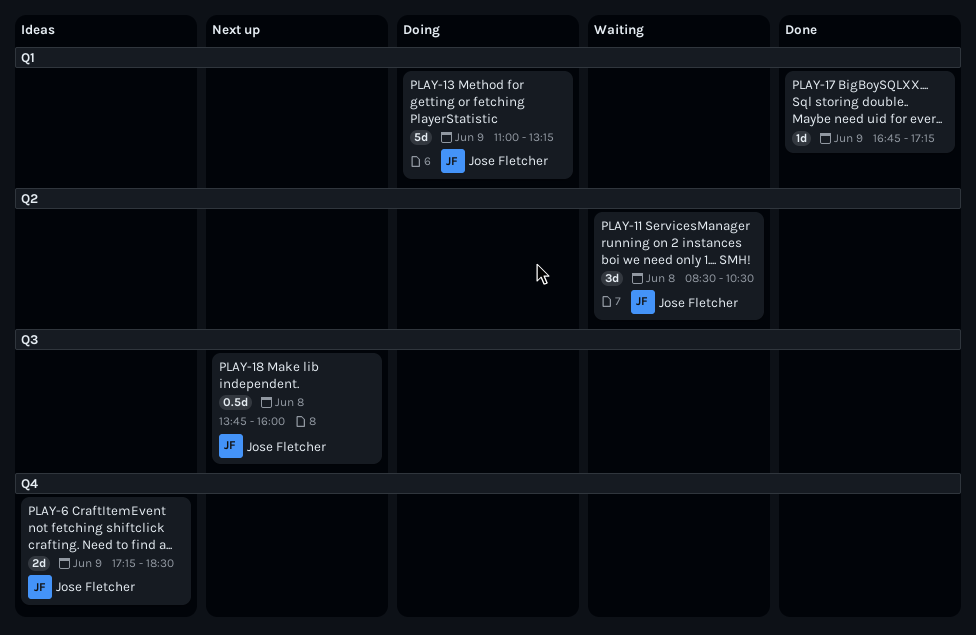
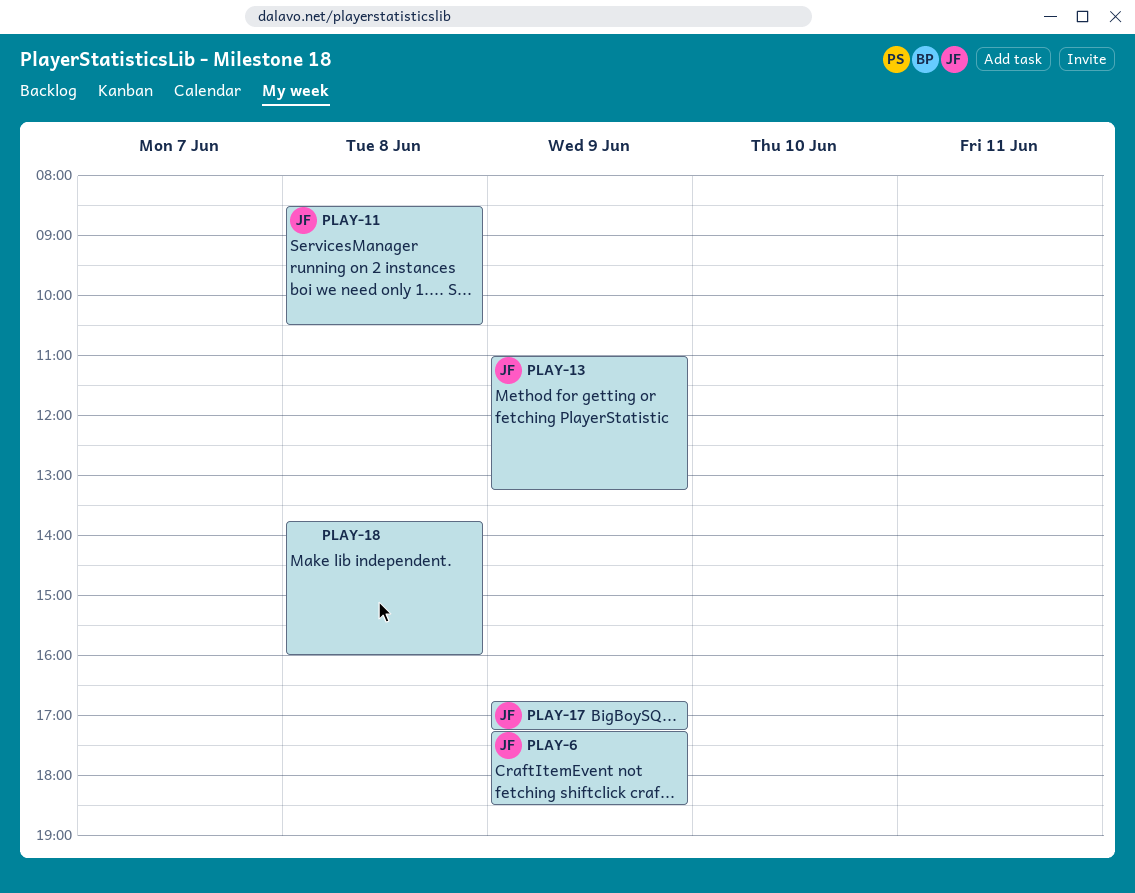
PLAY-17, owner: none -> Jose Fletcher
PLAY-18, owner: Jose Fletcher -> none

